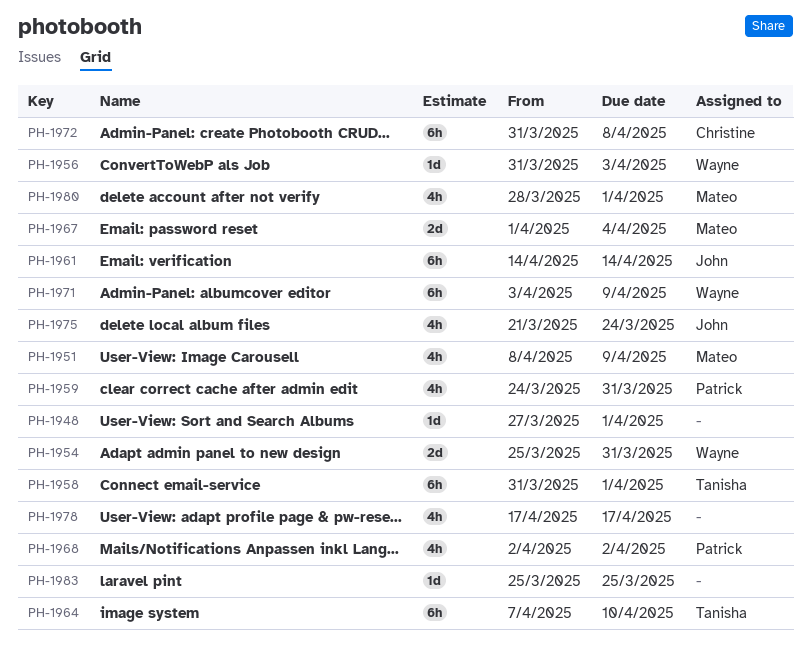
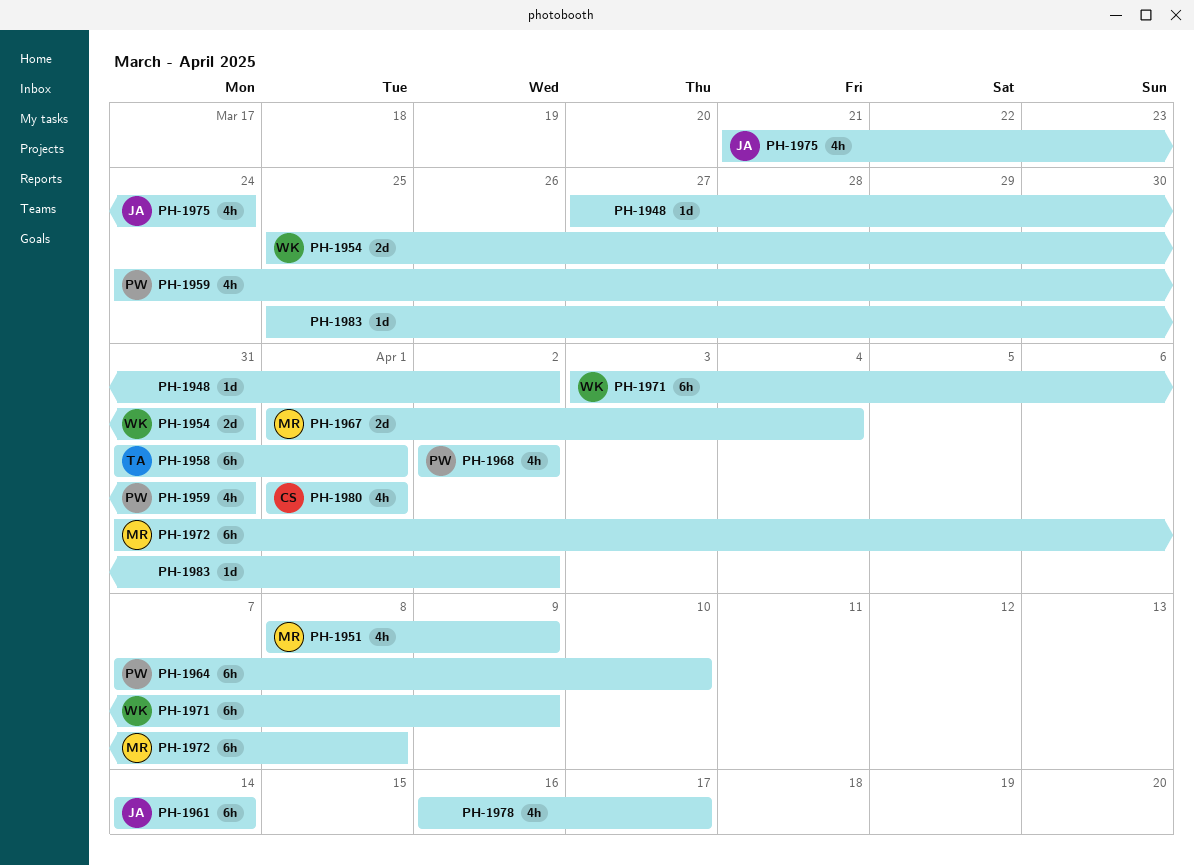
PH-1948, due: Apr 1 -> Apr 2
PH-1956: present -> none
PH-1964, owner: Tanisha -> Patrick
PH-1972, owner: Christine -> Mateo
PH-1978, start: Apr 17 -> Apr 16
PH-1980, owner: Mateo -> Christine
PH-1980, start: Mar 28 -> Apr 1
PH-1983, due: Mar 25 -> Apr 2

